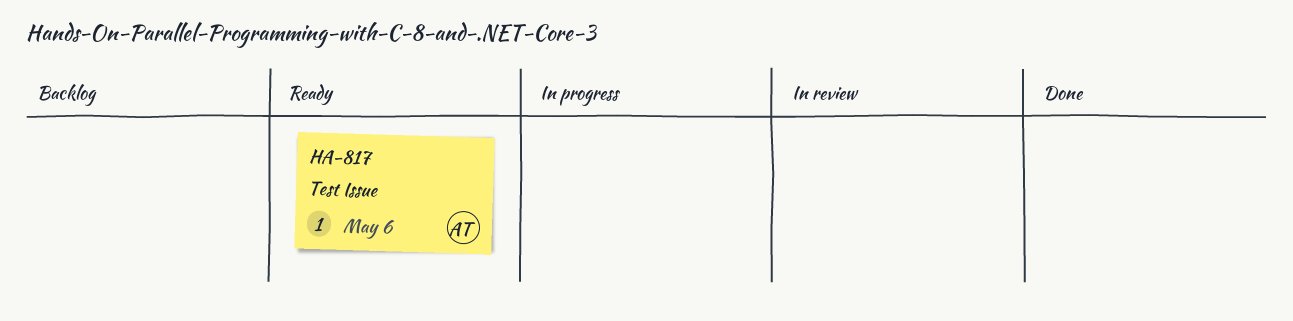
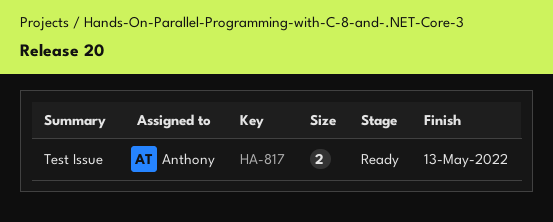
HA-817, estimate: 1 -> 2
HA-817, due: May 6 -> May 13

